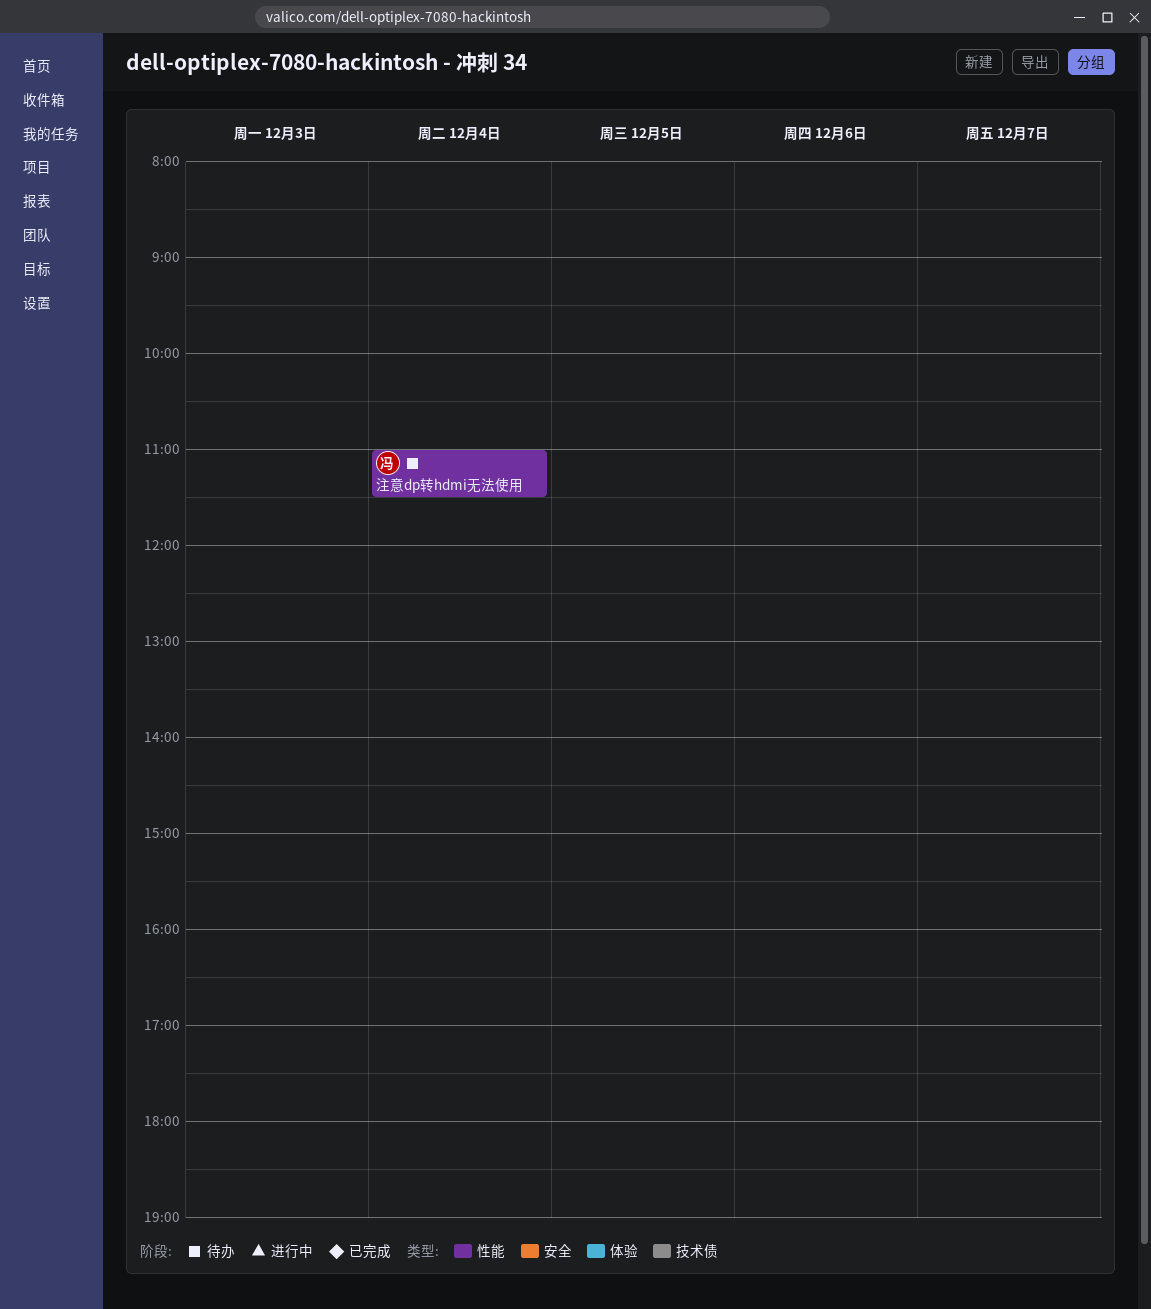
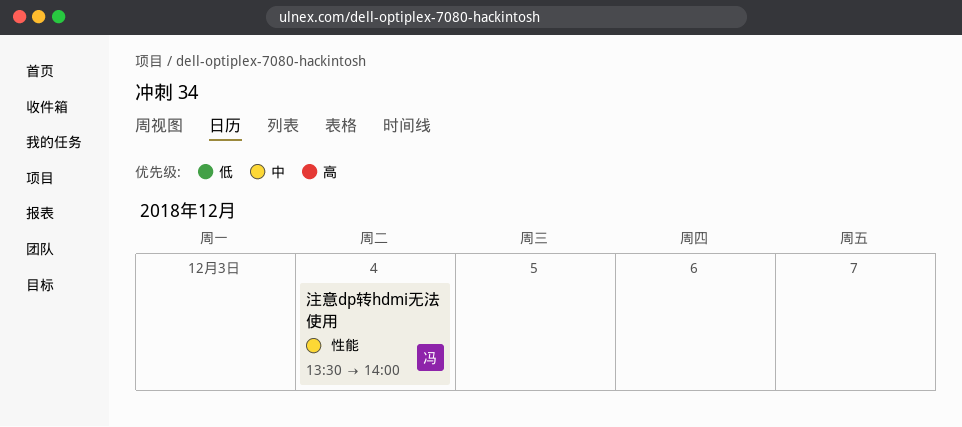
注意dp转hdmi无法使用, begins: 11:00 -> 13:30
注意dp转hdmi无法使用, ends: 11:30 -> 14:00

